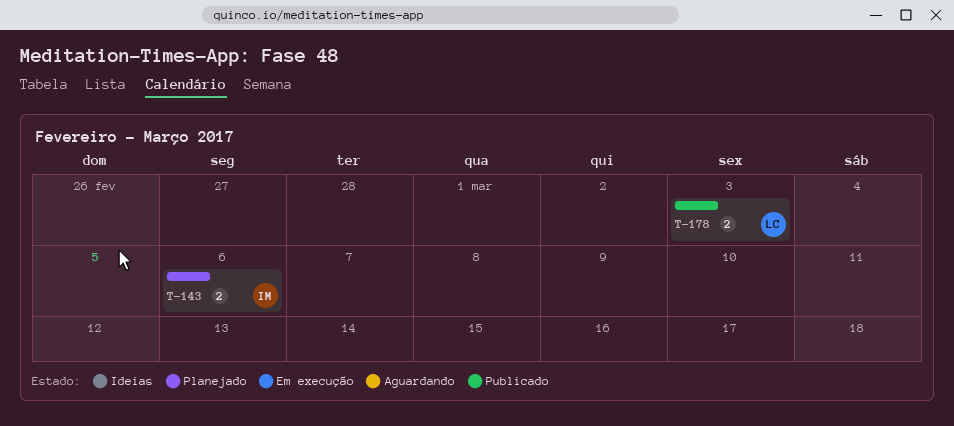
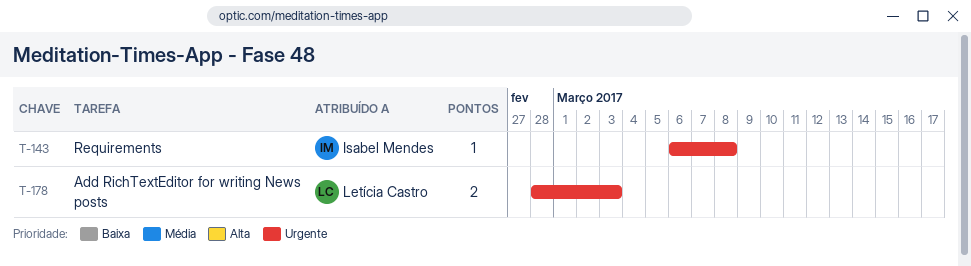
T-143, estimate: 2 -> 1
T-143, due: Mar 6 -> Mar 8

